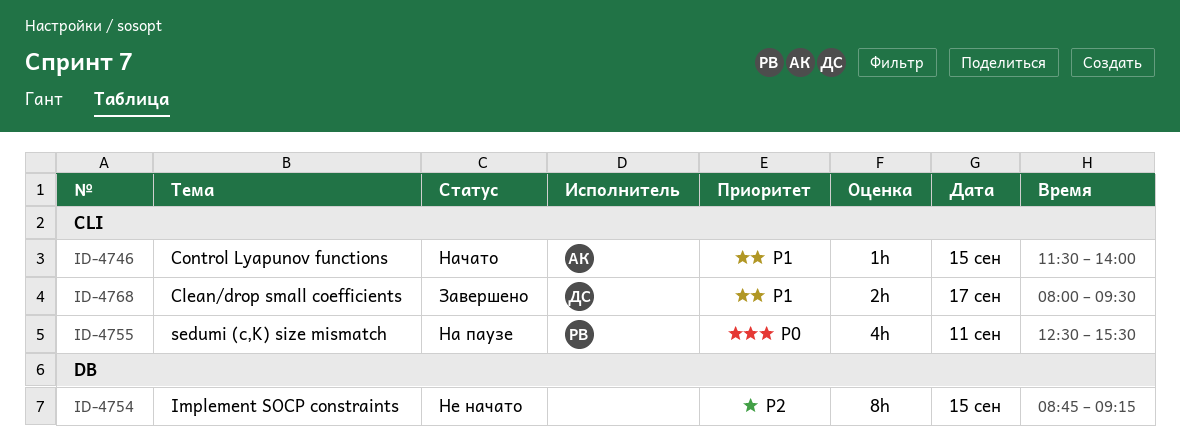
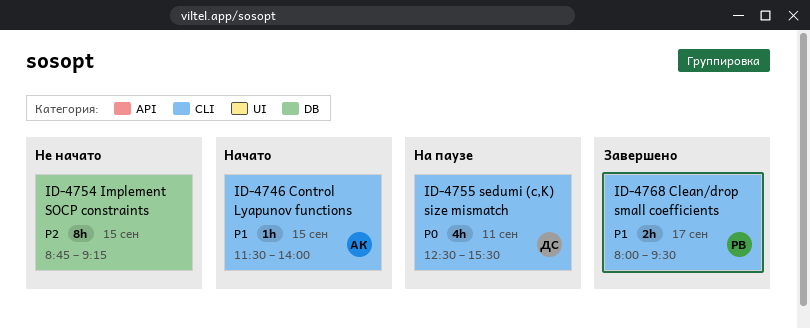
ID-4755, owner: РВ -> ДС
ID-4768, owner: ДС -> РВ

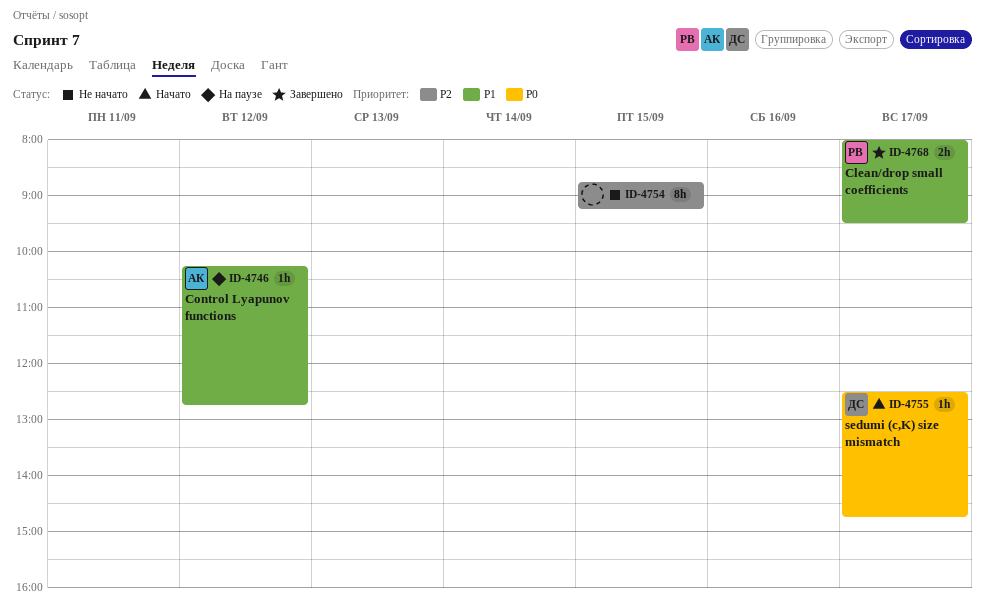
ID-4746, status: Начато -> На паузе
ID-4746, day: Sep 15 -> Sep 12
ID-4746, begins: 11:30 -> 10:15
ID-4746, ends: 14:00 -> 12:45
ID-4755, status: На паузе -> Начато
ID-4755, estimate: 4h -> 1h
ID-4755, day: Sep 11 -> Sep 17
ID-4755, ends: 15:30 -> 14:45

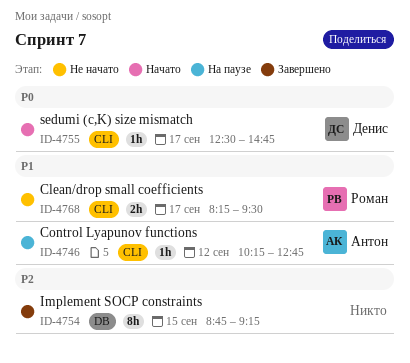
ID-4754, status: Не начато -> Завершено
ID-4768, status: Завершено -> Не начато
ID-4768, begins: 08:00 -> 08:15

